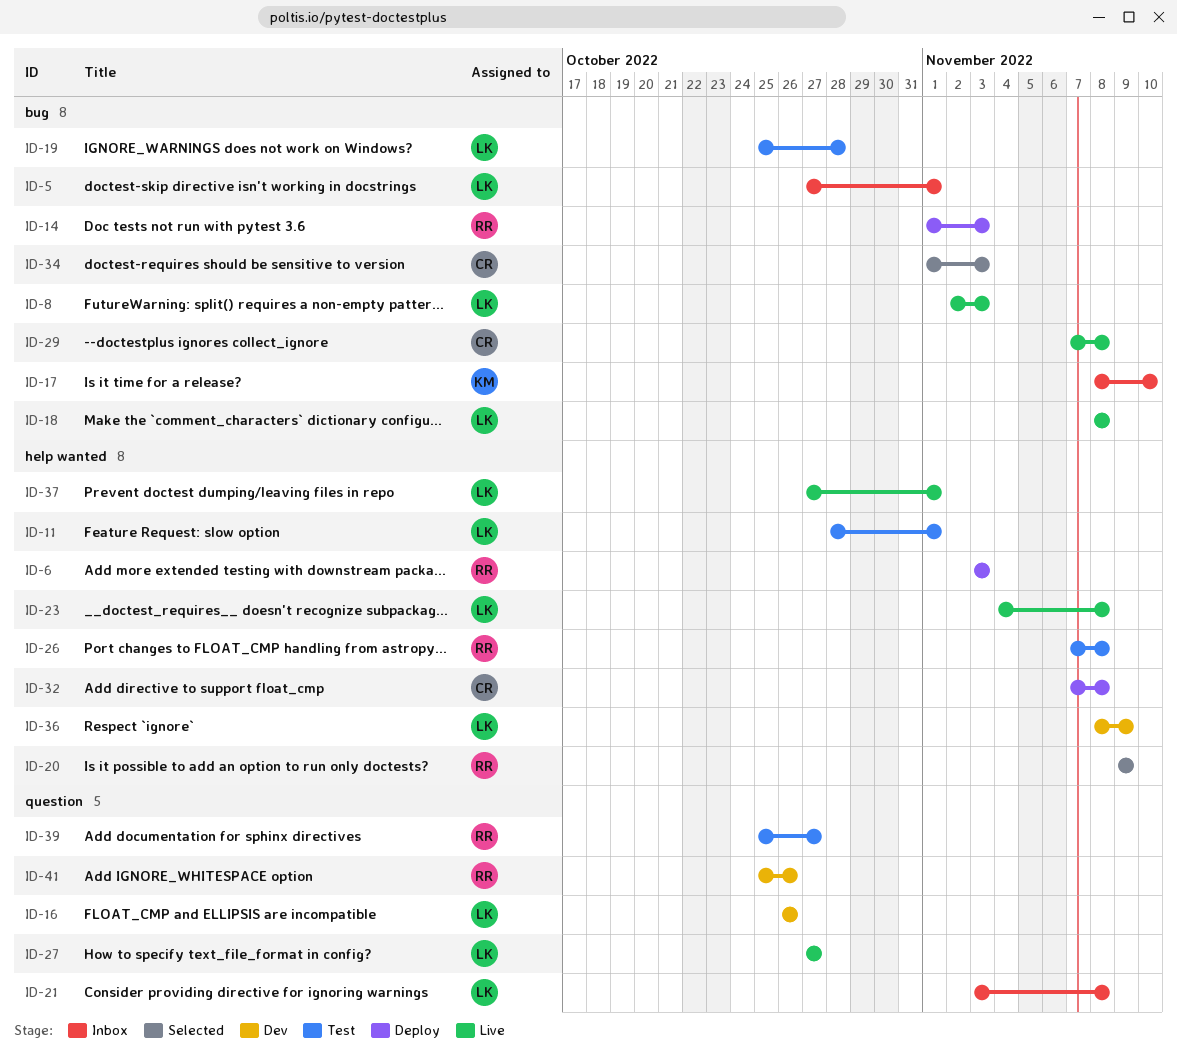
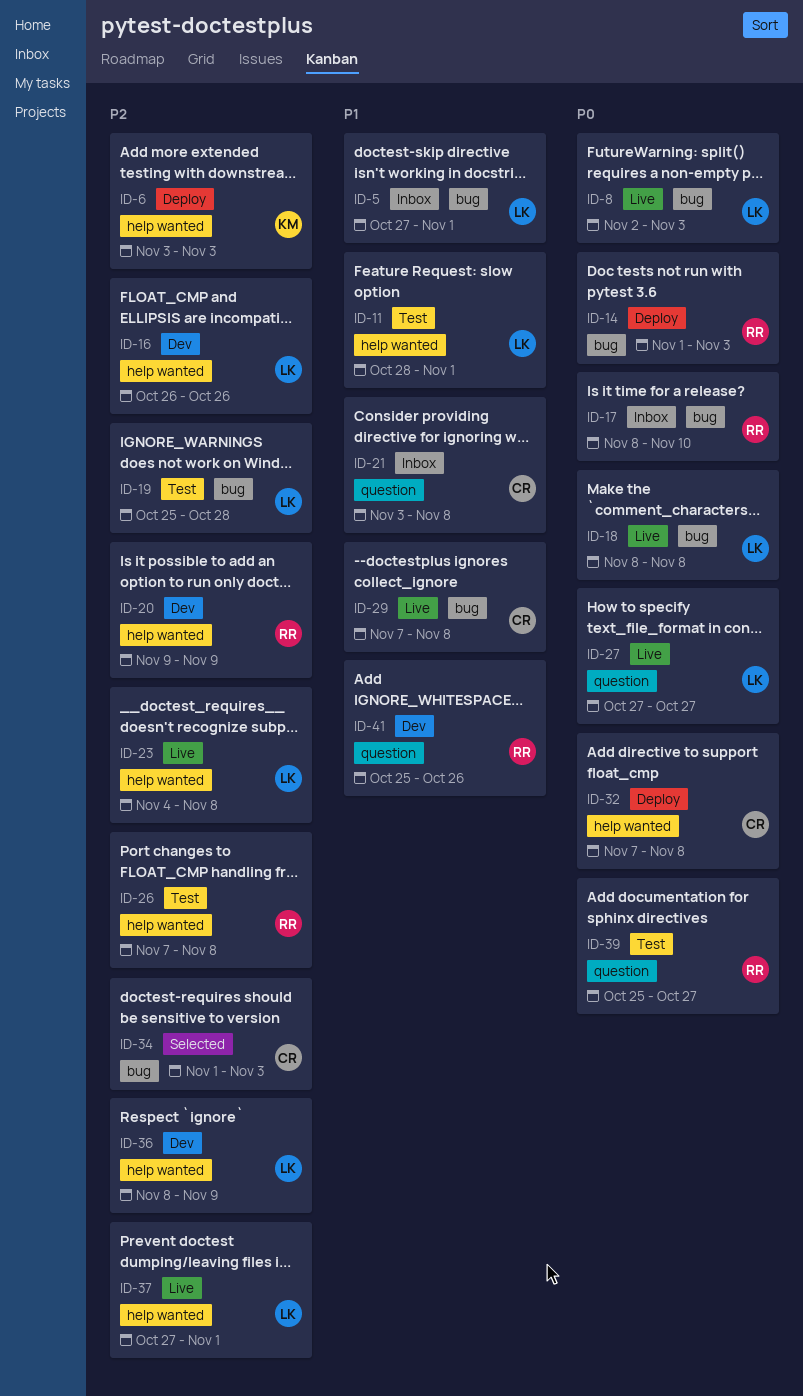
ID-6, owner: RR -> KM
ID-16, label: question -> help wanted
ID-17, owner: KM -> RR
ID-20, status: Selected -> Dev
ID-21, owner: LK -> CR

